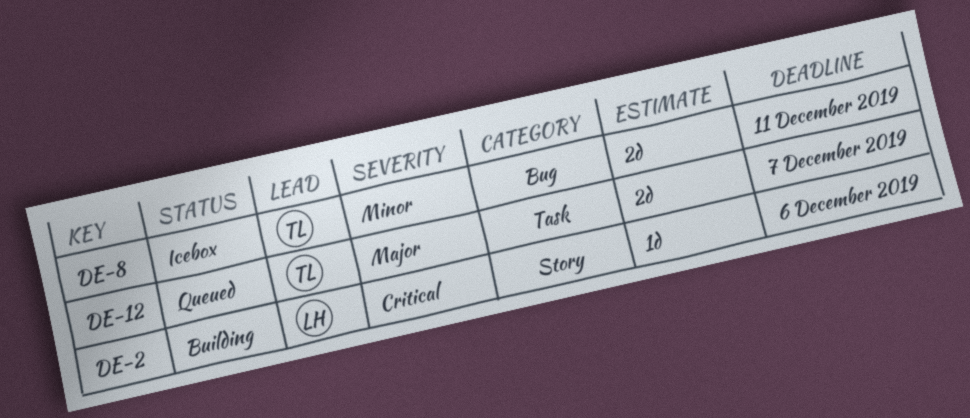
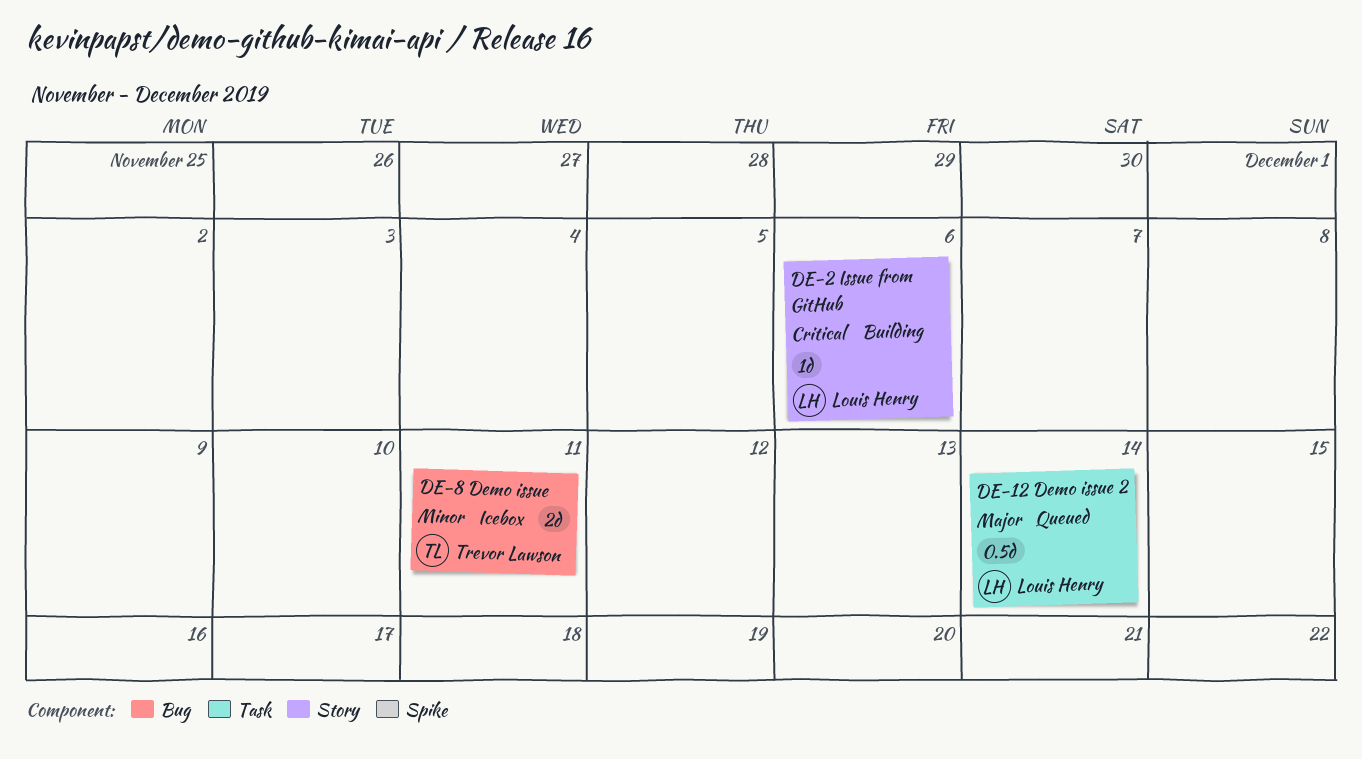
DE-12, owner: Trevor Lawson -> Louis Henry
DE-12, estimate: 2d -> 0.5d
DE-12, due: Dec 7 -> Dec 14

